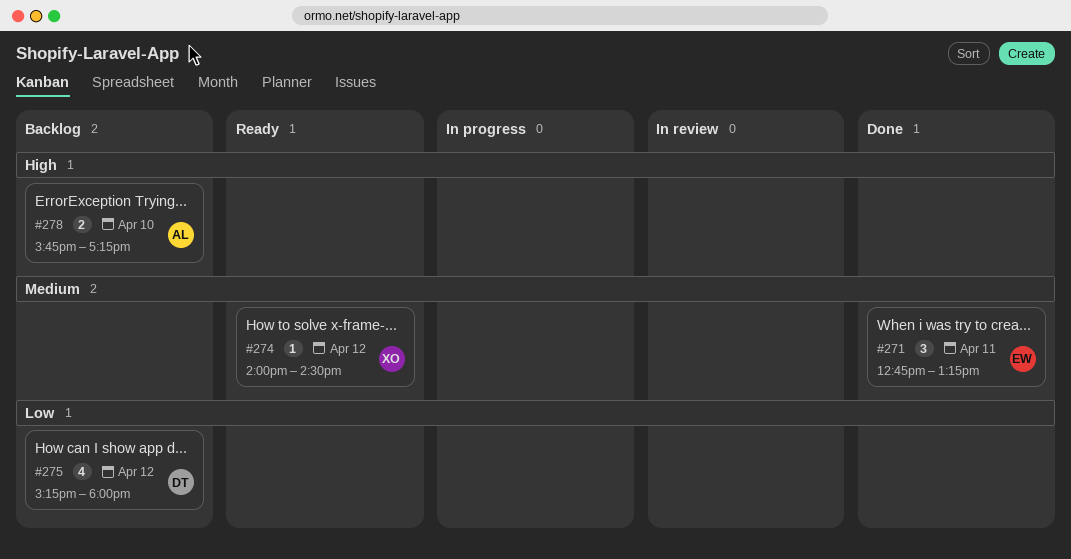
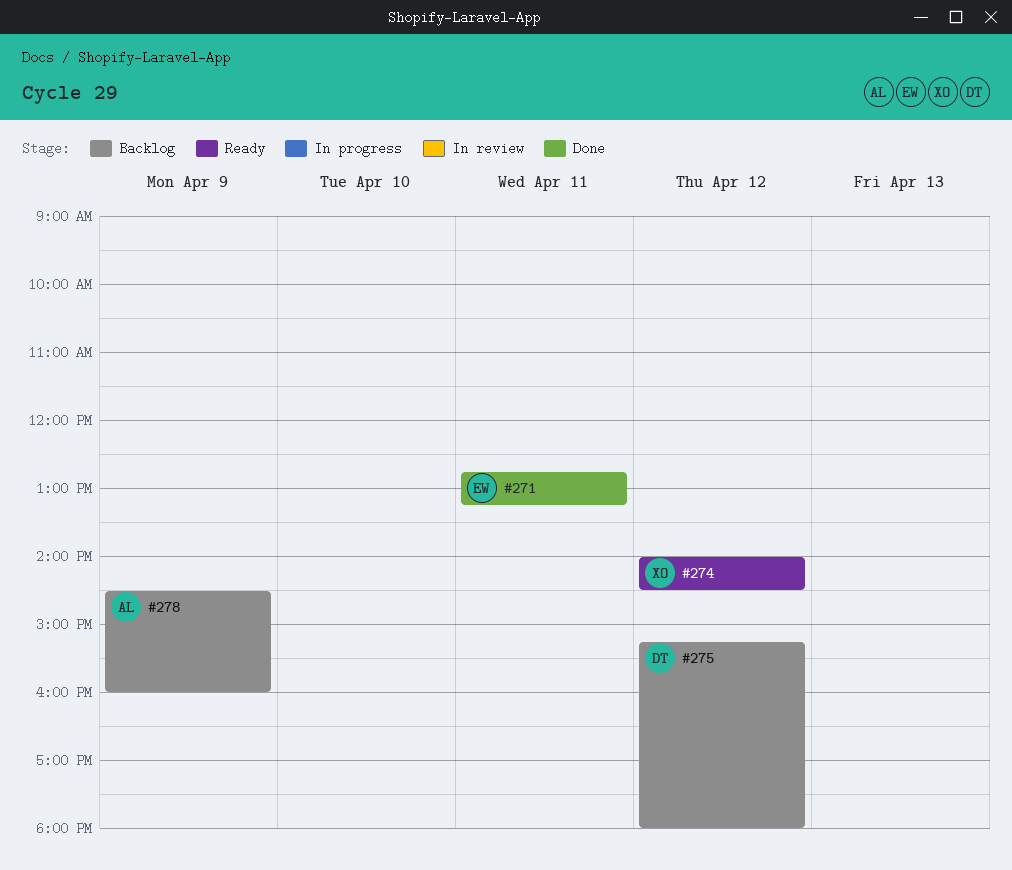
#278, day: Apr 10 -> Apr 9
#278, begins: 15:45 -> 14:30
#278, ends: 17:15 -> 16:00

